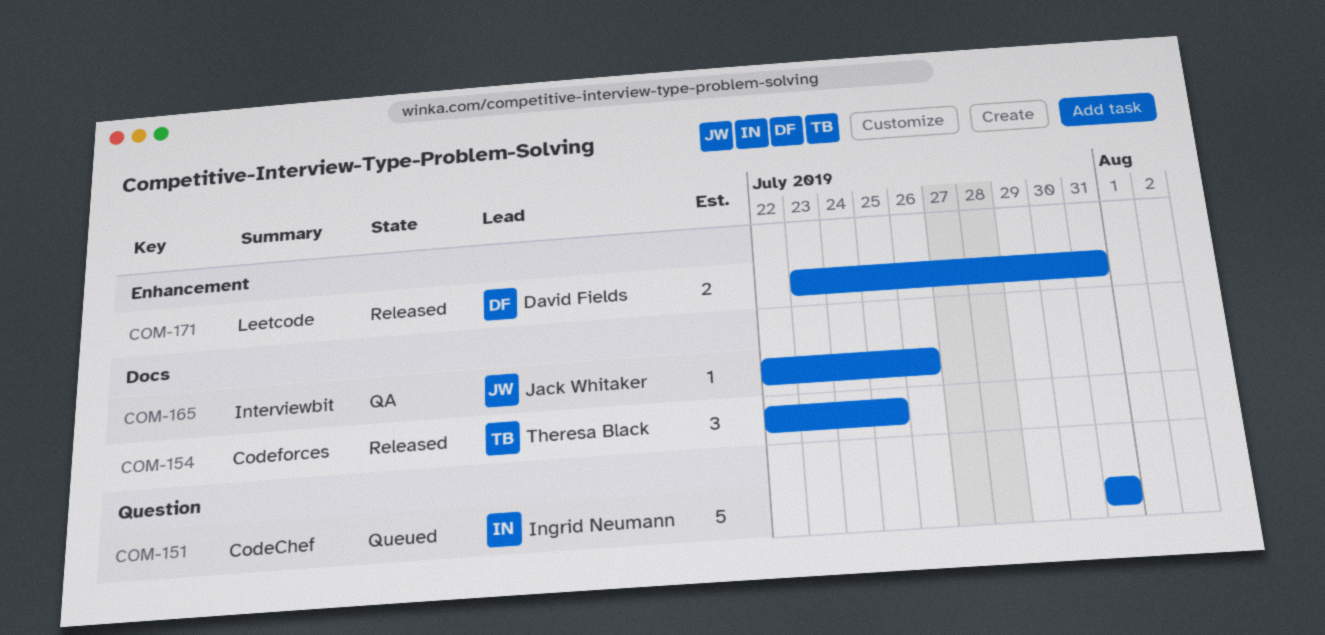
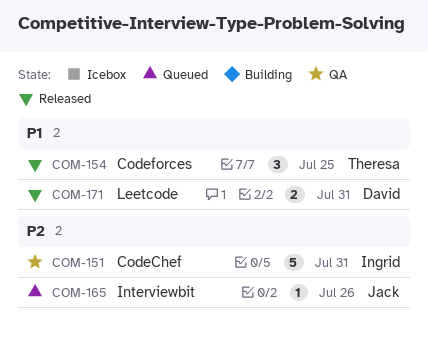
COM-151, status: Queued -> QA
COM-165, status: QA -> Queued

